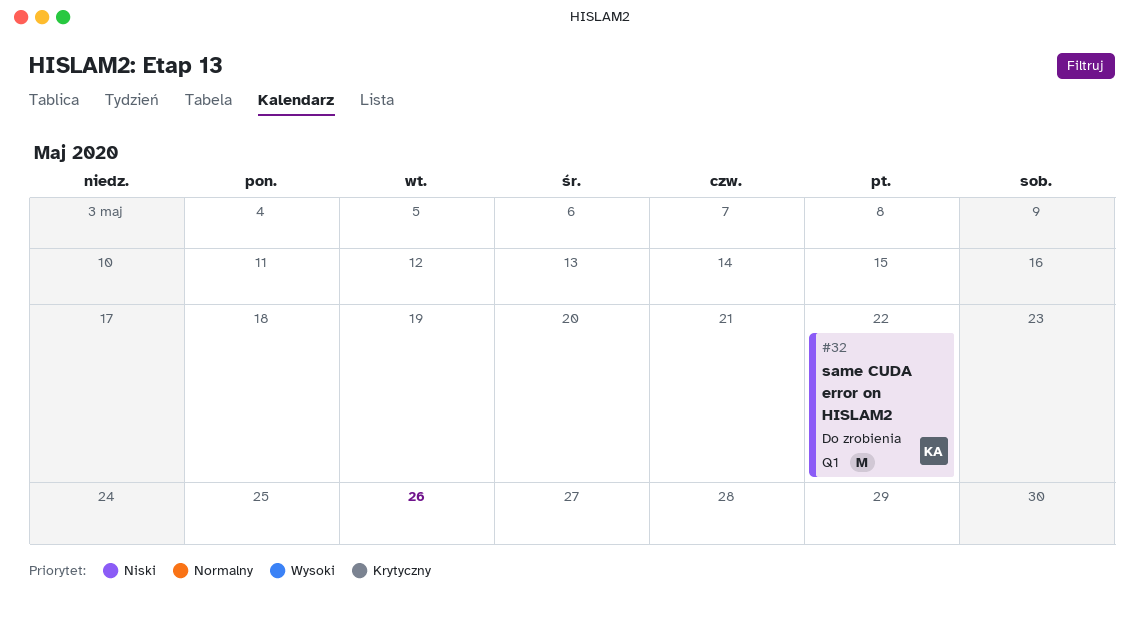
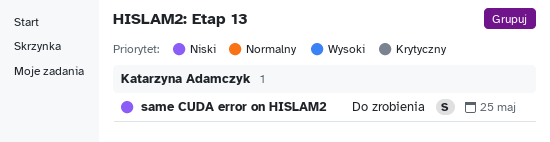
same CUDA error on HISLAM2, estimate: M -> S
same CUDA error on HISLAM2, due: May 22 -> May 25

